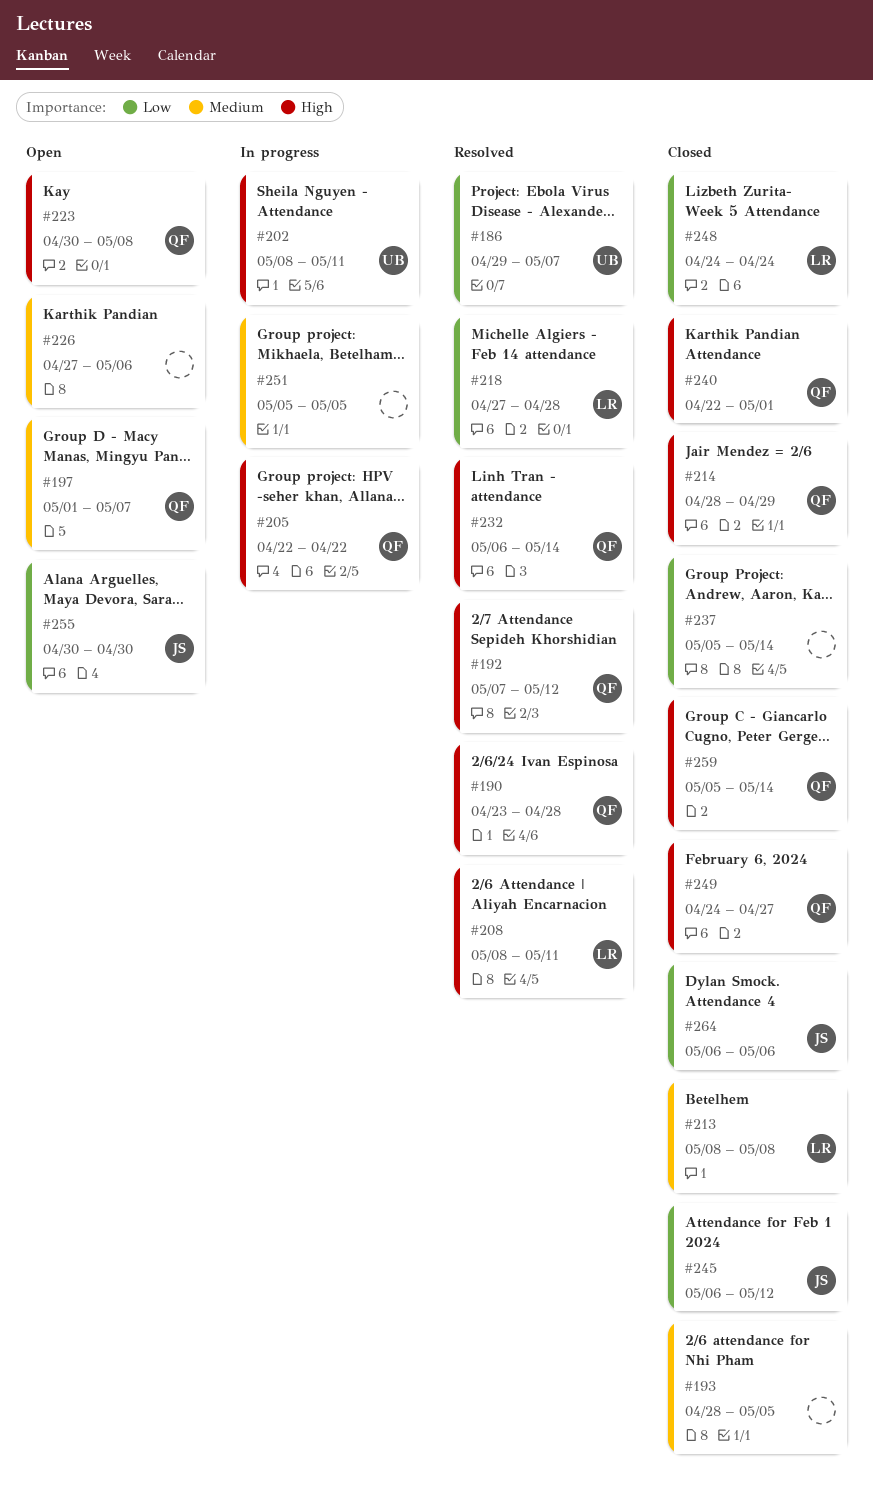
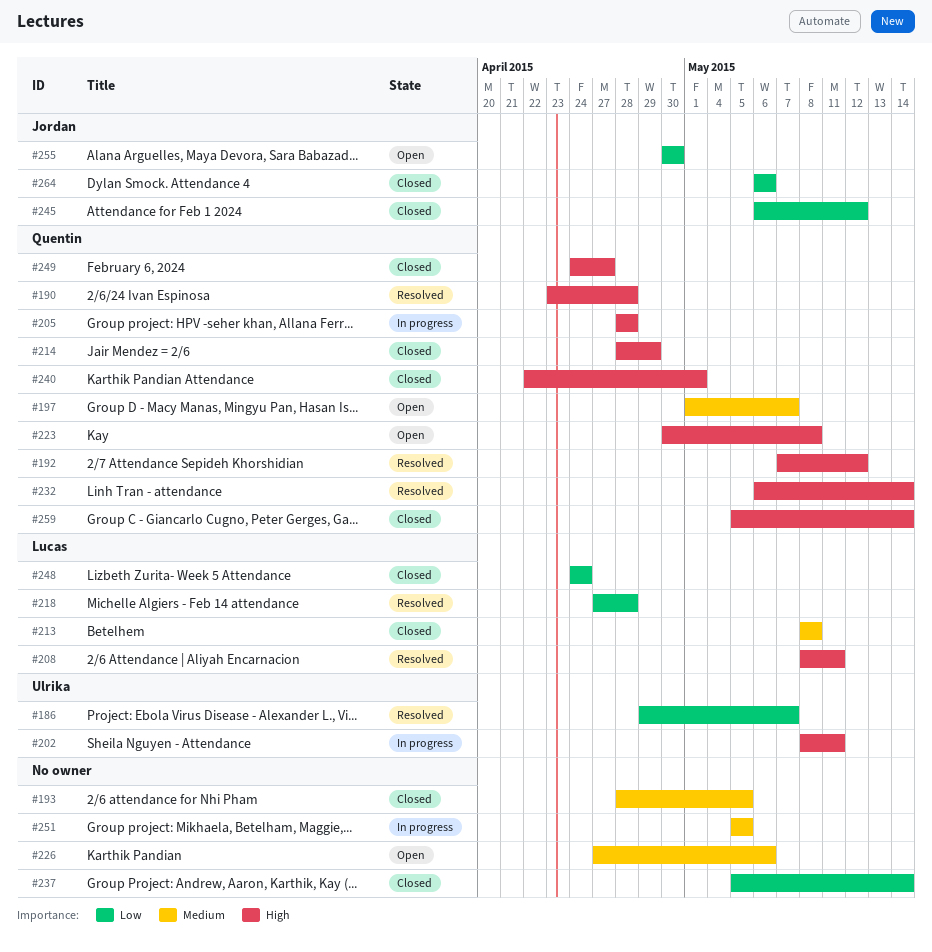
#205, start: Apr 22 -> Apr 28
#205, due: Apr 22 -> Apr 28

